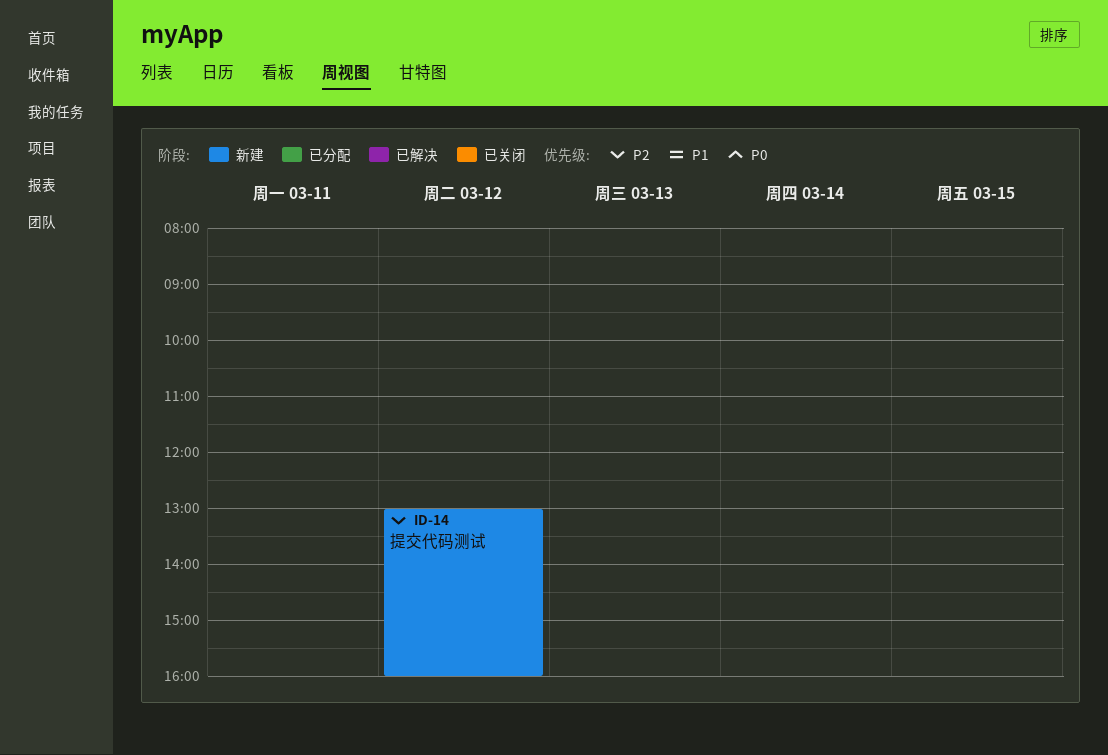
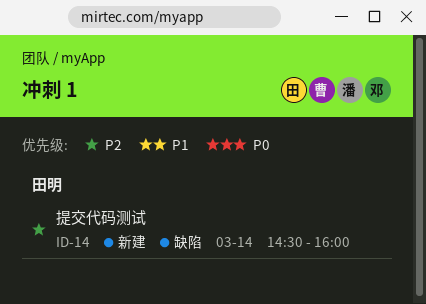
ID-14, day: Mar 12 -> Mar 14
ID-14, begins: 13:00 -> 14:30

